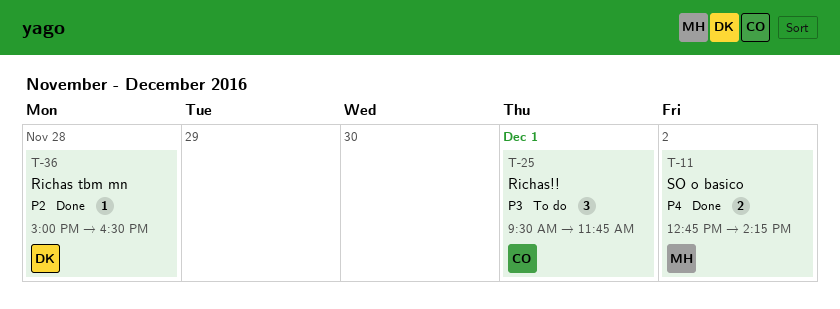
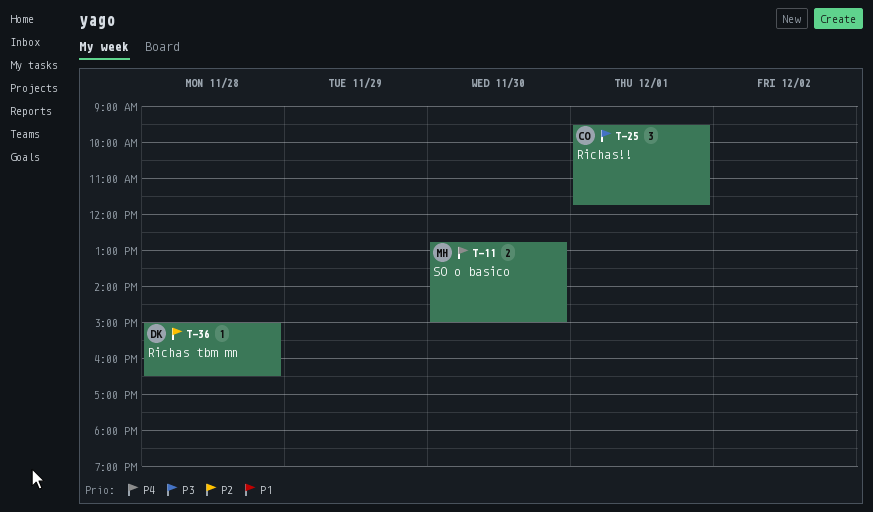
T-11, day: Dec 2 -> Nov 30
T-11, ends: 14:15 -> 15:00

